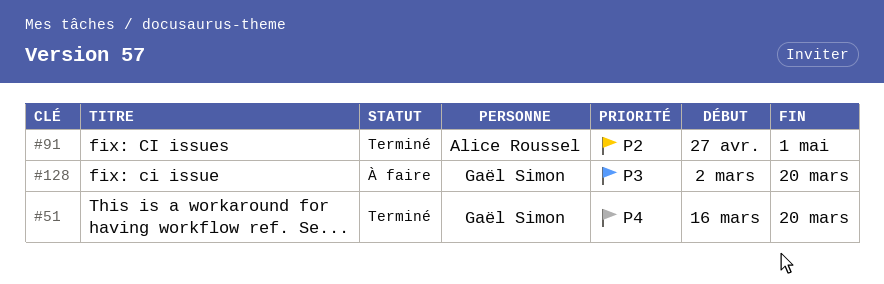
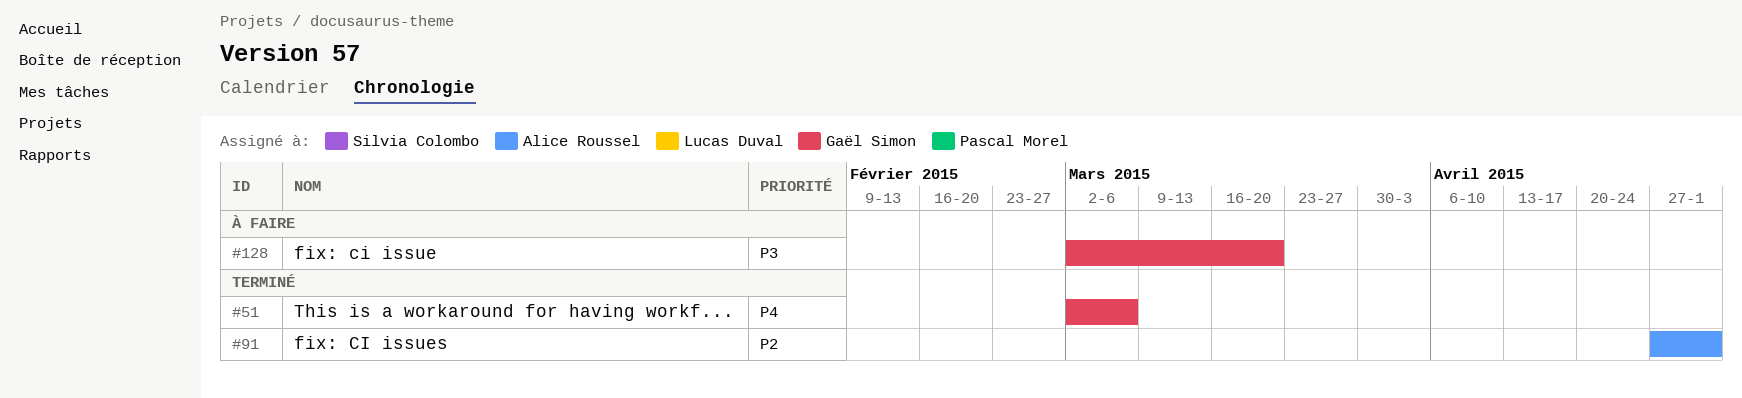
#51, start: Mar 16 -> Mar 2
#51, due: Mar 20 -> Mar 6

